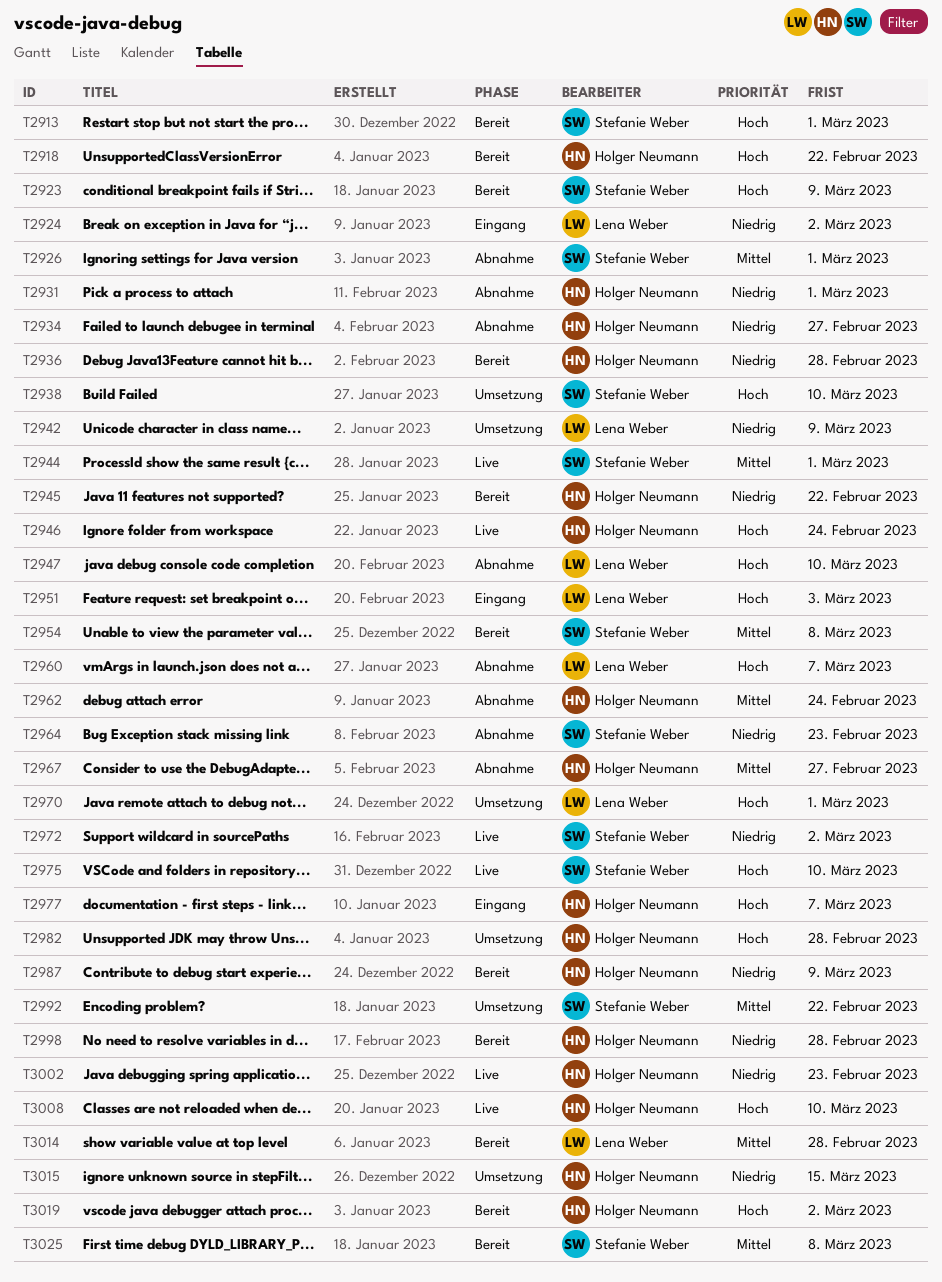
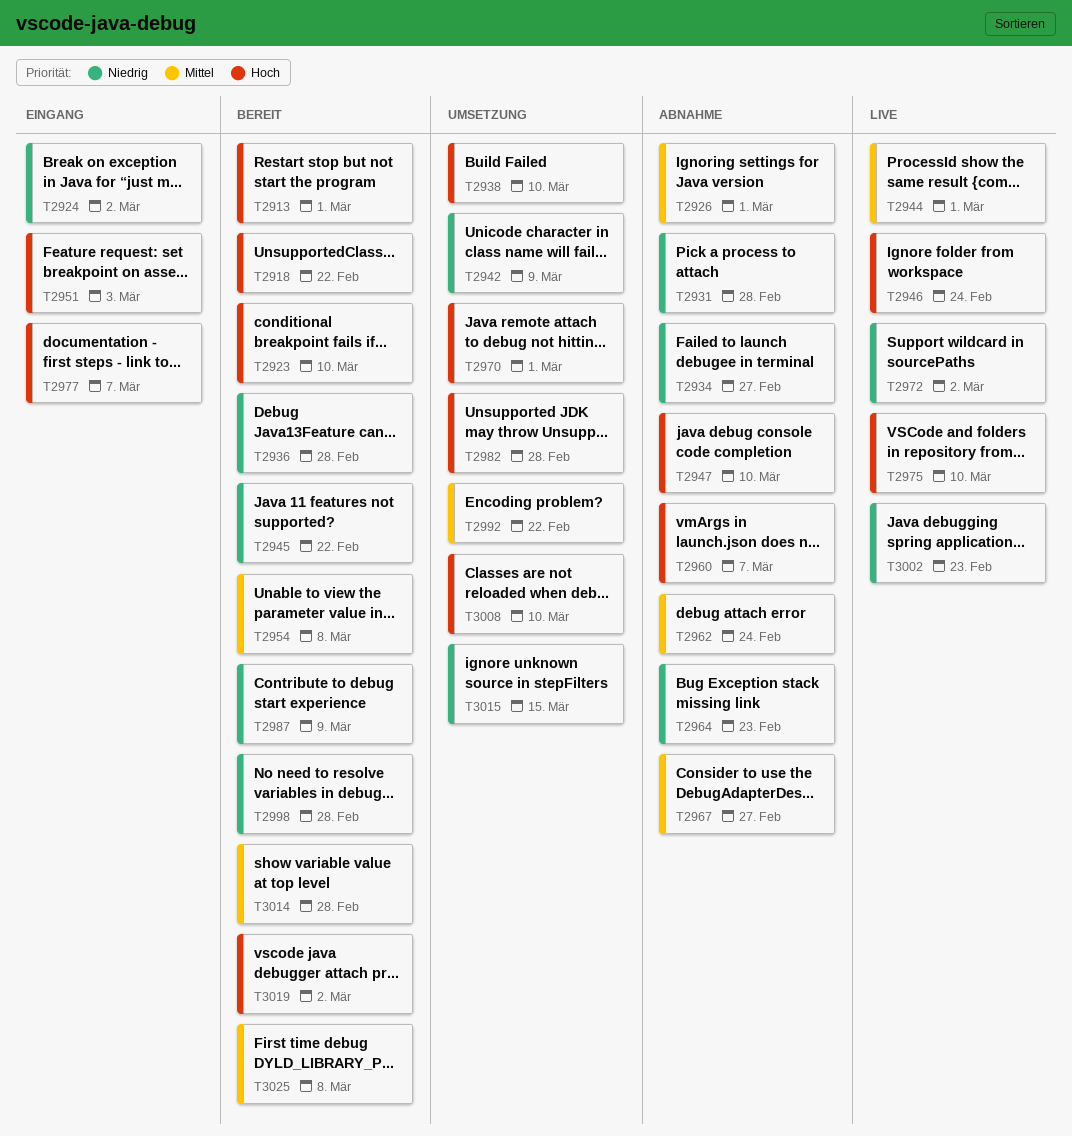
T2923, due: Mar 9 -> Mar 10
T2931, due: Mar 1 -> Feb 28
T3008, status: Live -> Umsetzung

